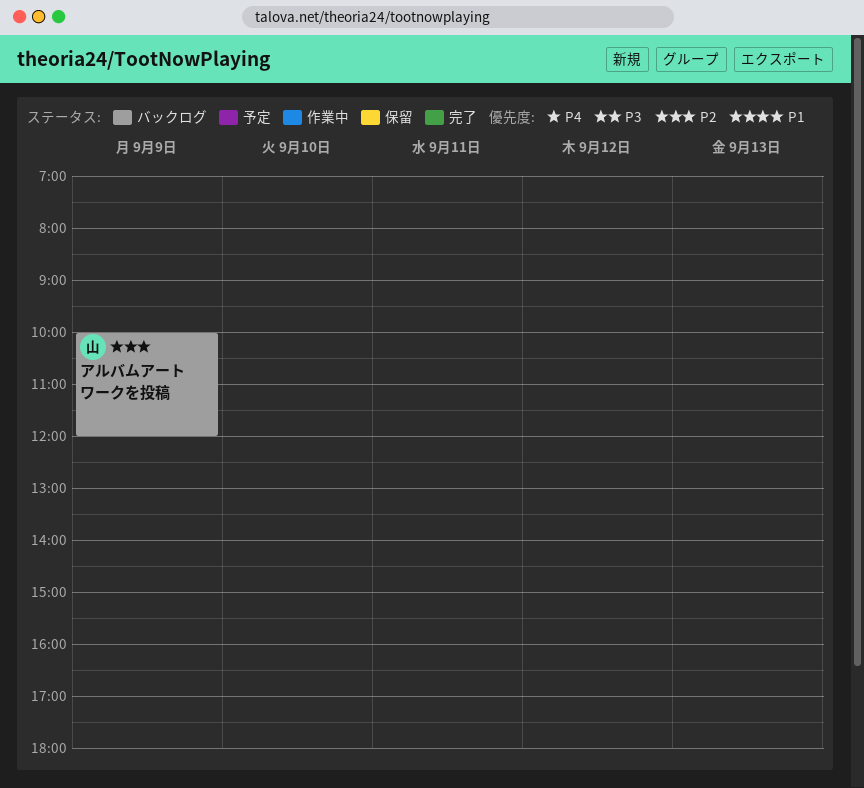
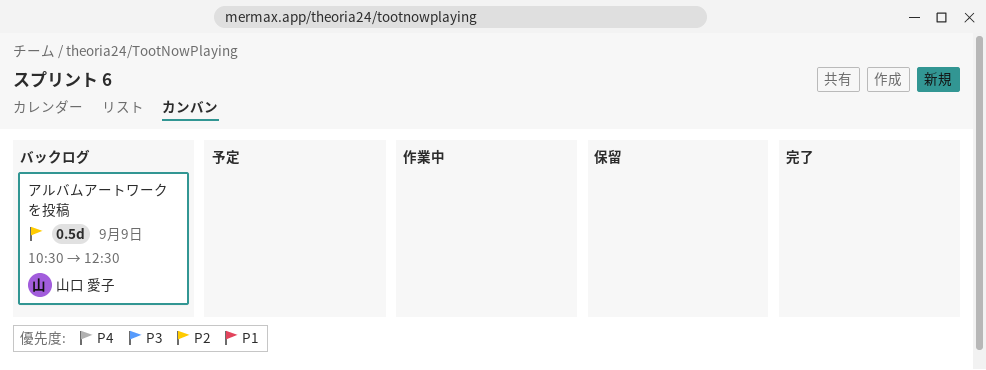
アルバムアートワークを投稿, begins: 10:00 -> 10:30
アルバムアートワークを投稿, ends: 12:00 -> 12:30

